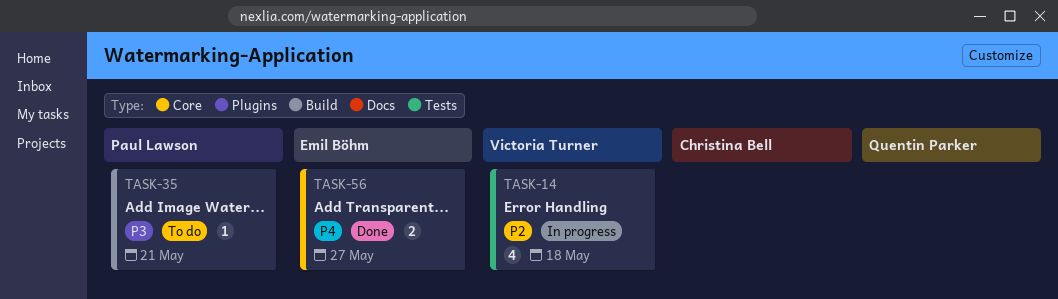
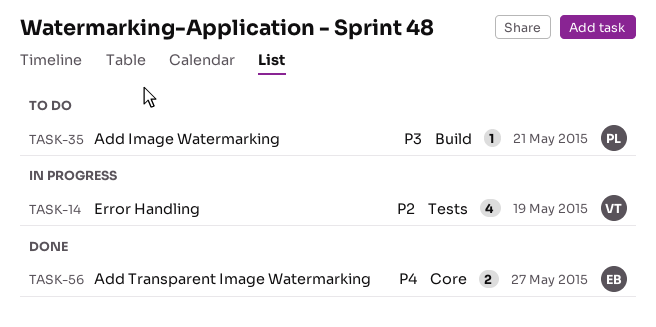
TASK-14, due: May 18 -> May 19

